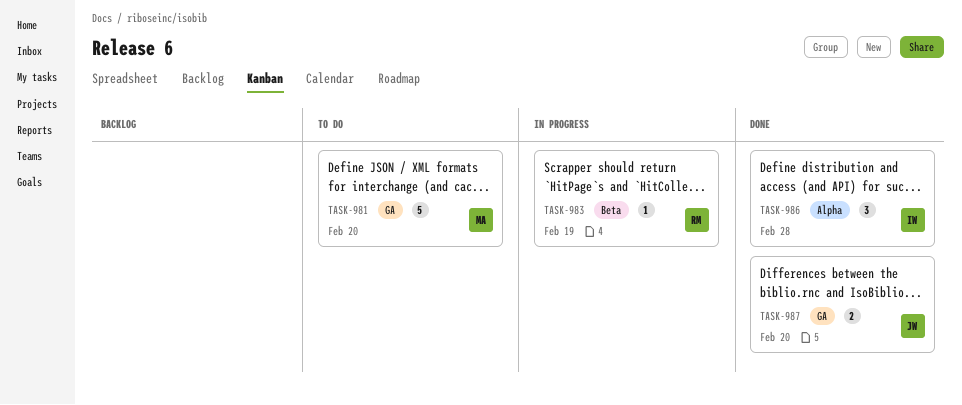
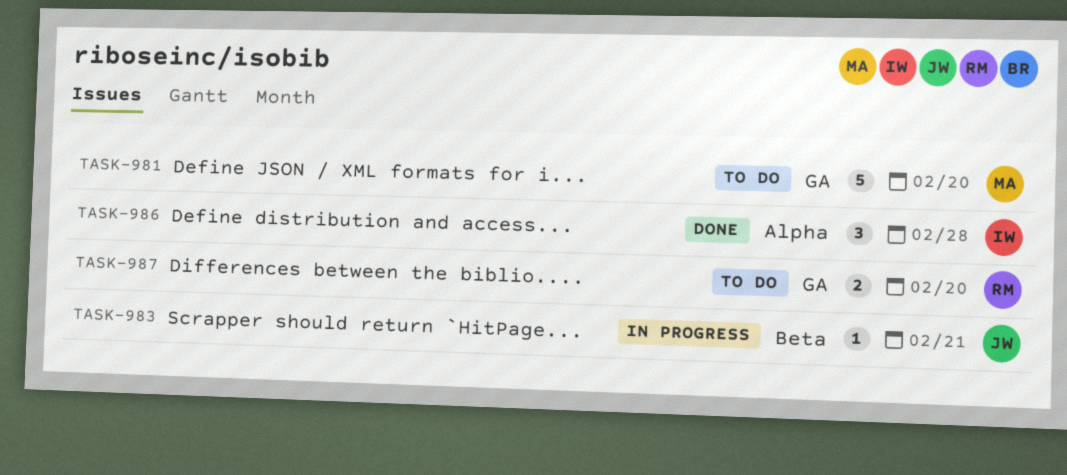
TASK-983, owner: RM -> JW
TASK-983, due: Feb 19 -> Feb 21
TASK-987, status: Done -> To do
TASK-987, owner: JW -> RM

